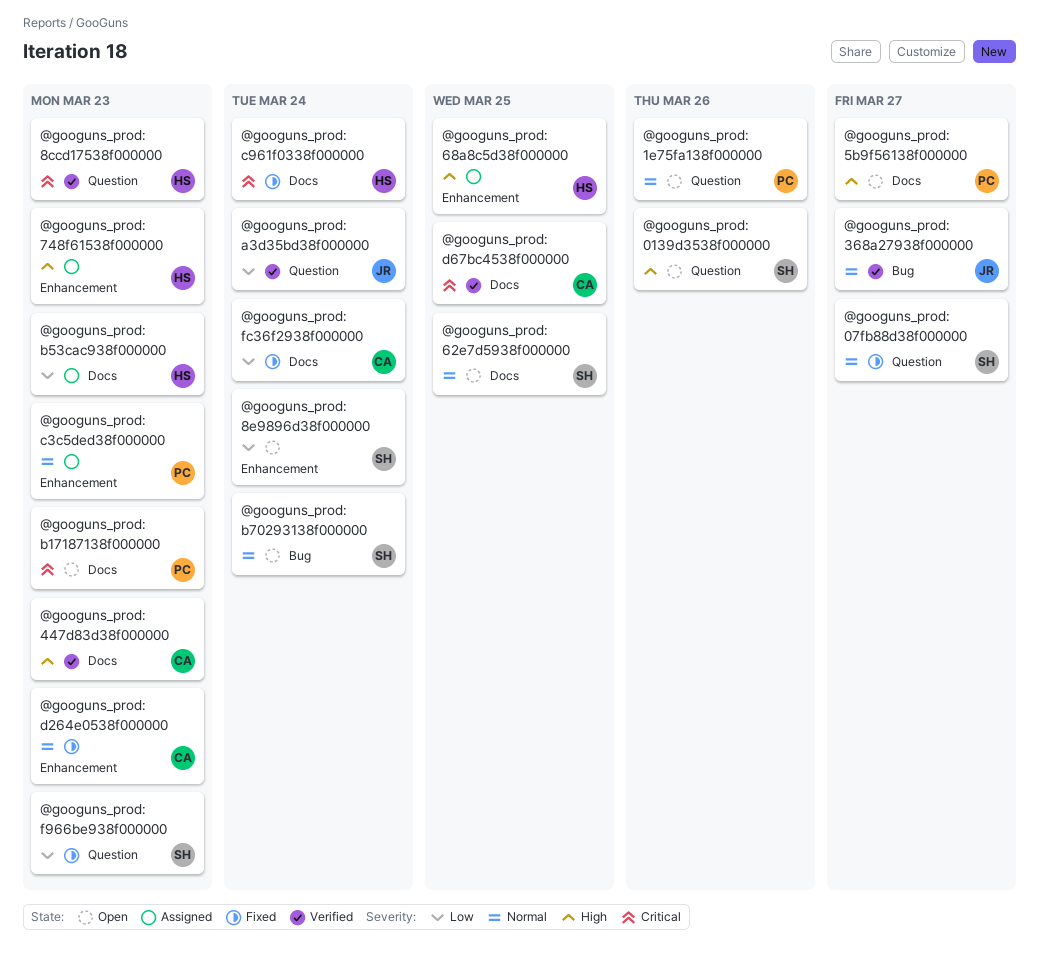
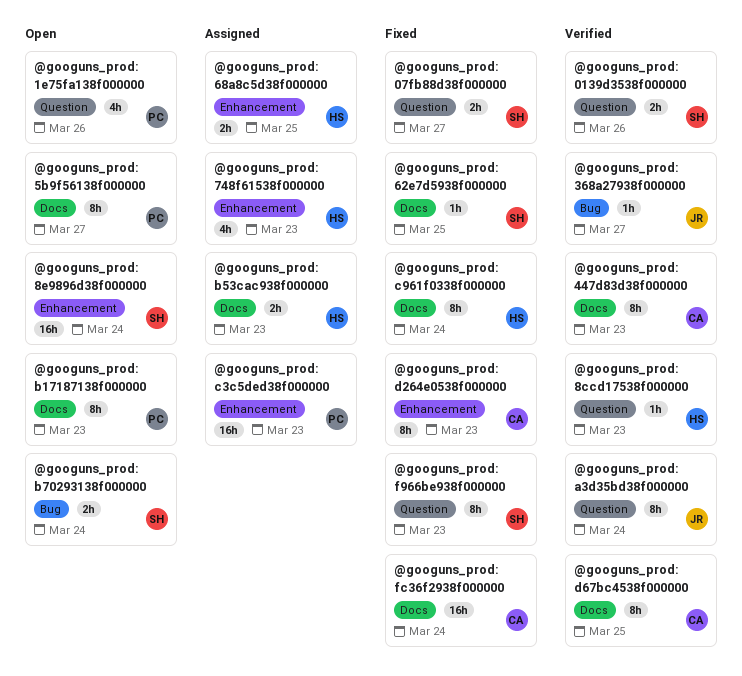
@googuns_prod: 0139d3538f000000, status: Open -> Verified
@googuns_prod: 62e7d5938f000000, status: Open -> Fixed

